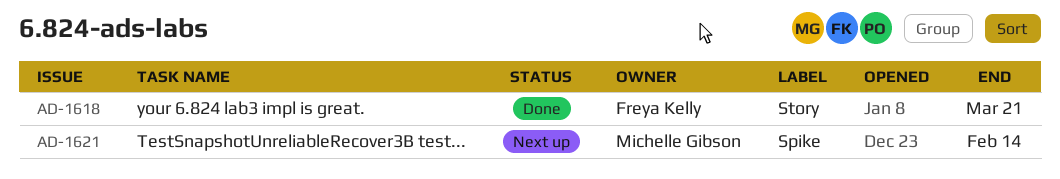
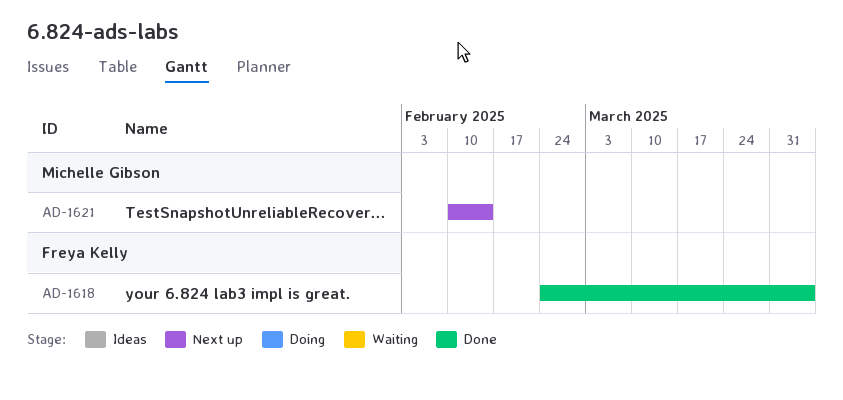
AD-1618, due: Mar 21 -> Apr 4

